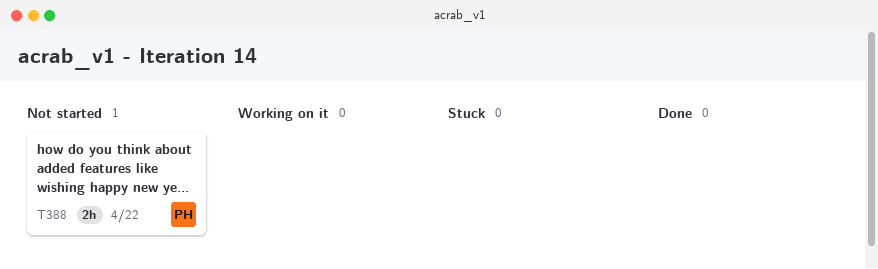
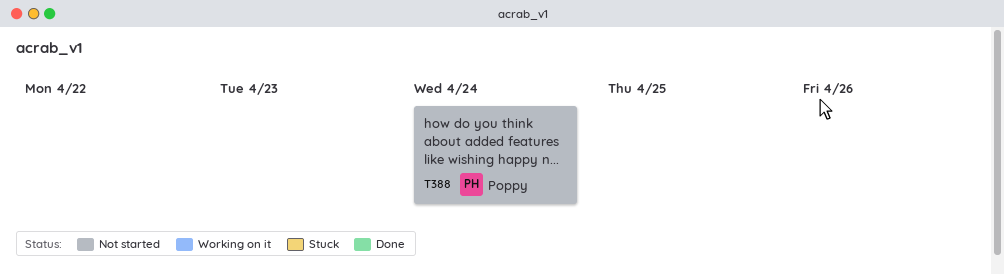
T388, due: Apr 22 -> Apr 24

